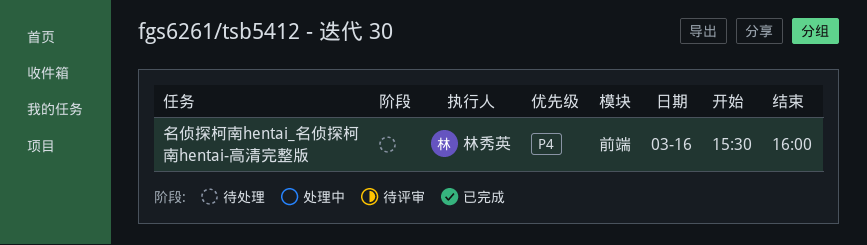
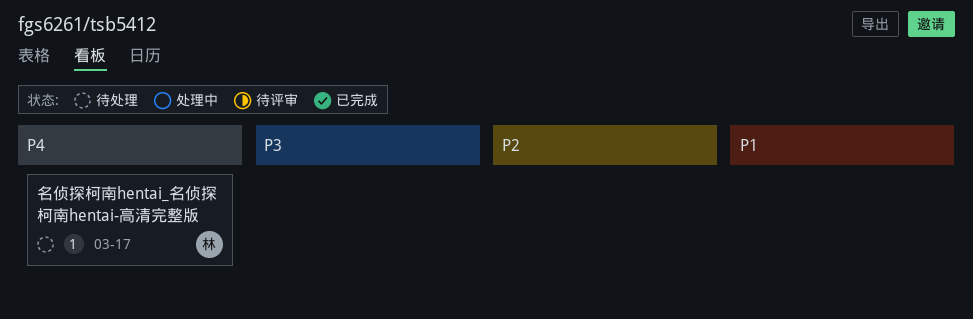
名侦探柯南hentai_名侦探柯南hentai-高清完整版, day: Mar 16 -> Mar 17

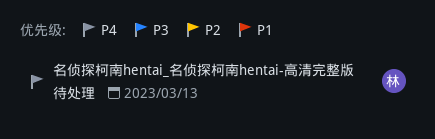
名侦探柯南hentai_名侦探柯南hentai-高清完整版, day: Mar 17 -> Mar 13

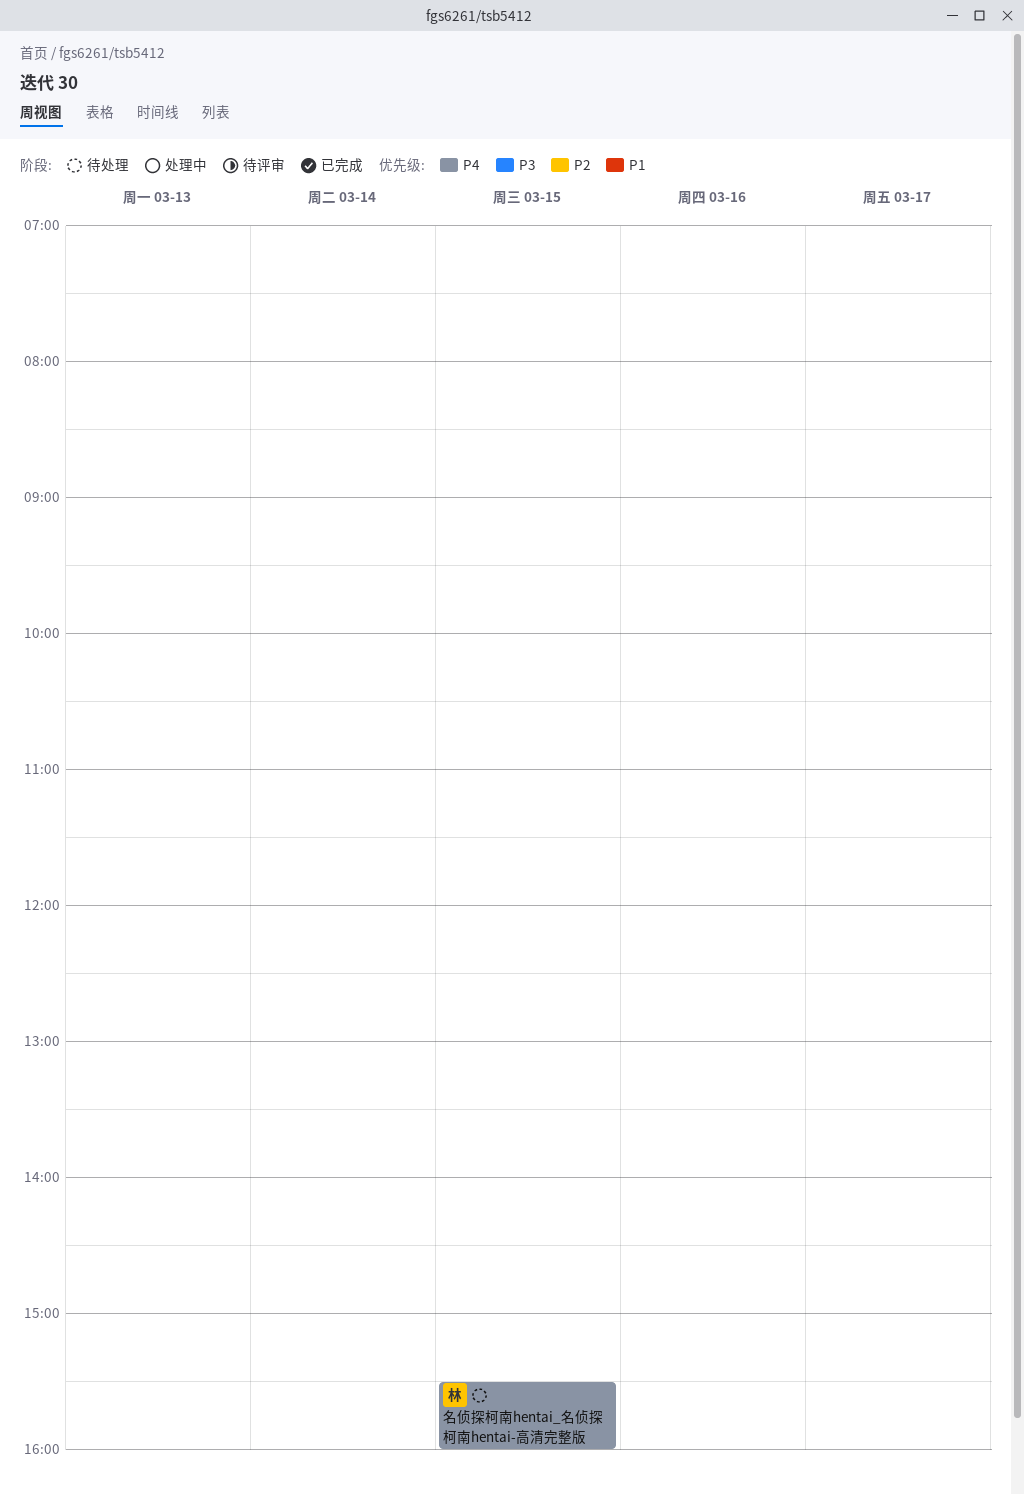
名侦探柯南hentai_名侦探柯南hentai-高清完整版, day: Mar 13 -> Mar 15

